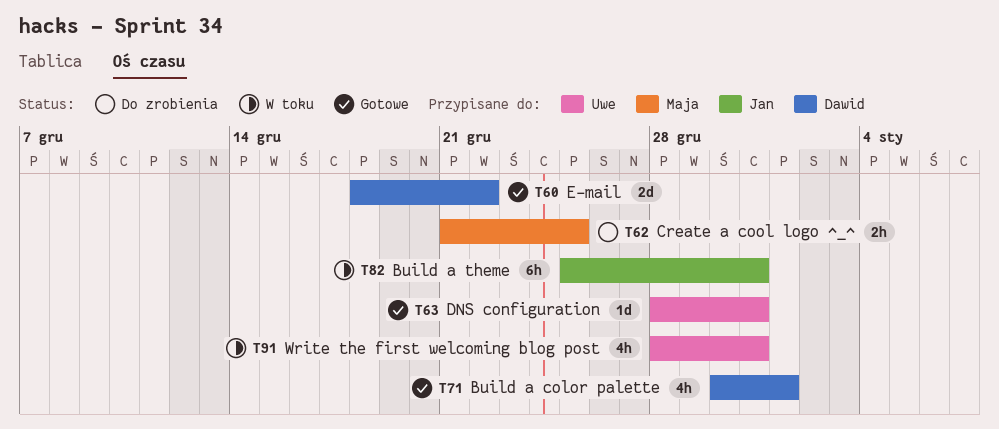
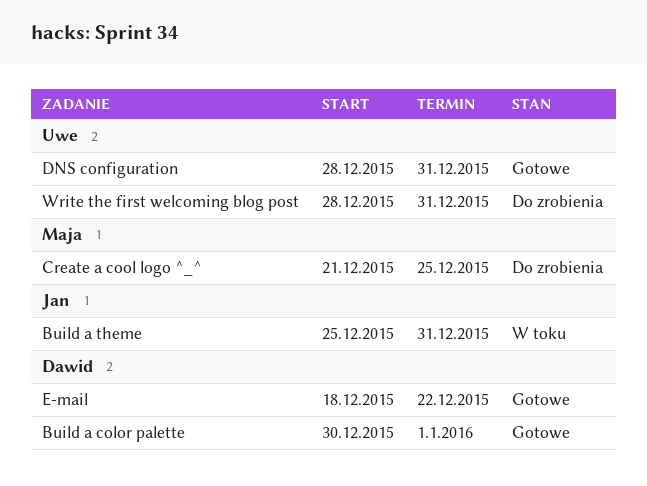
Write the first welcoming blog post, status: W toku -> Do zrobienia

